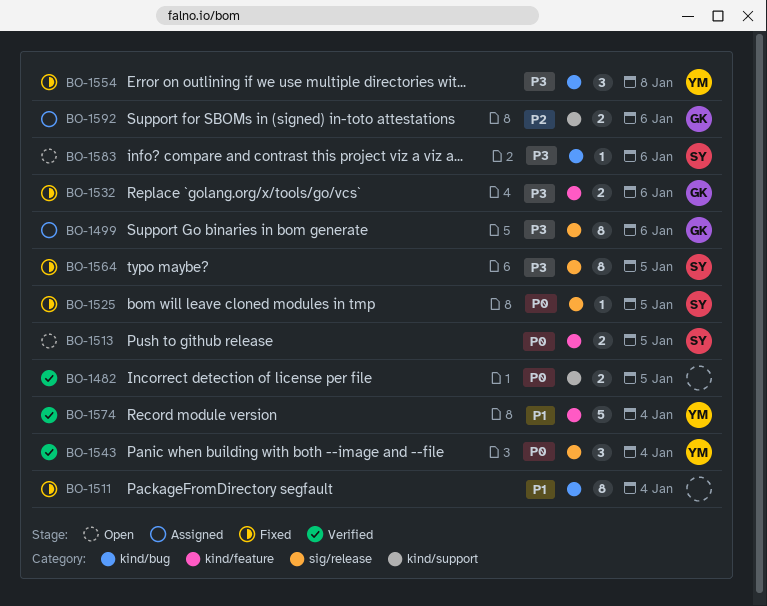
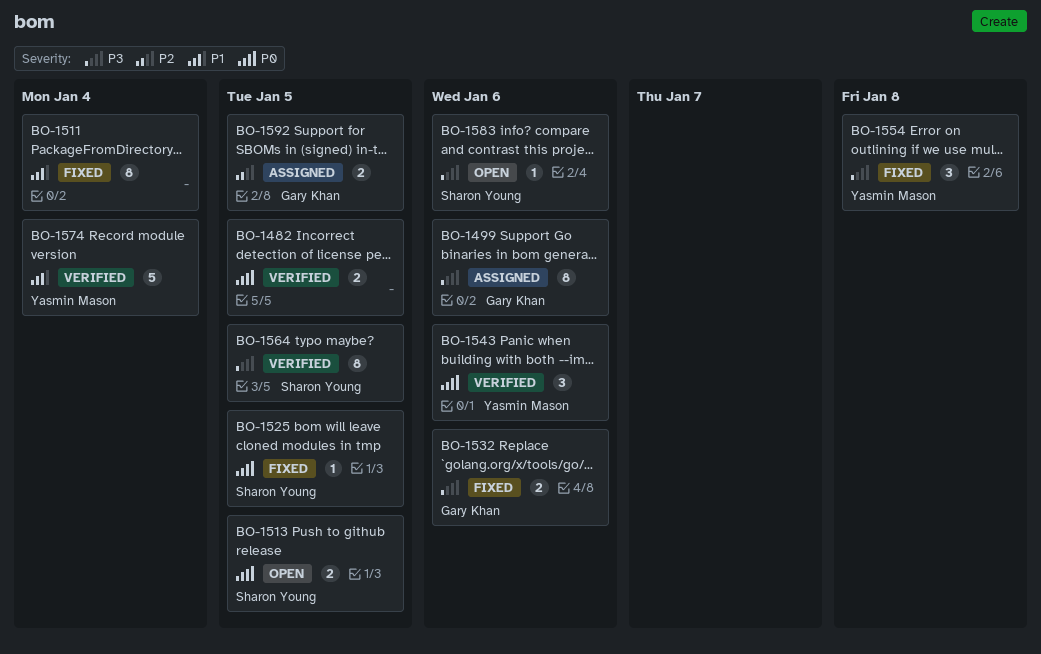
BO-1543, due: Jan 4 -> Jan 6
BO-1564, status: Fixed -> Verified
BO-1592, due: Jan 6 -> Jan 5

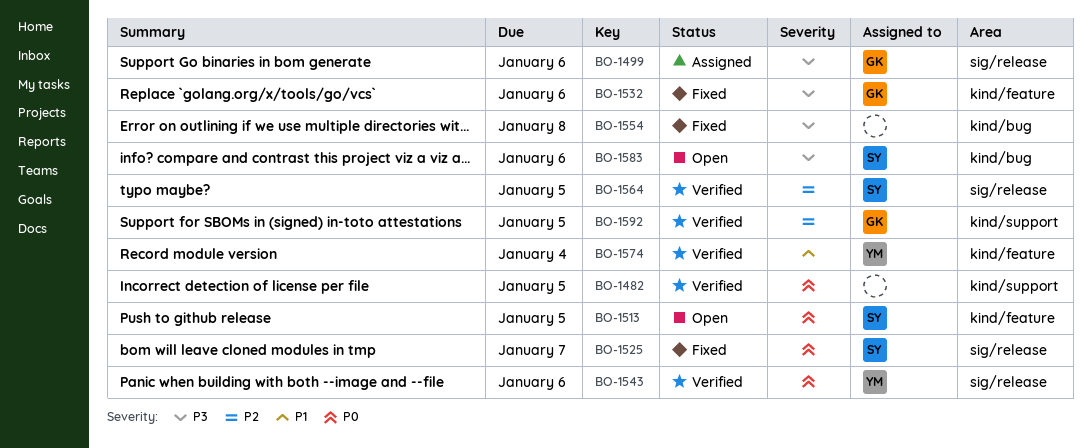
BO-1511: present -> none
BO-1525, due: Jan 5 -> Jan 7
BO-1554, owner: Yasmin Mason -> none
BO-1564, priority: P3 -> P2
BO-1592, status: Assigned -> Verified

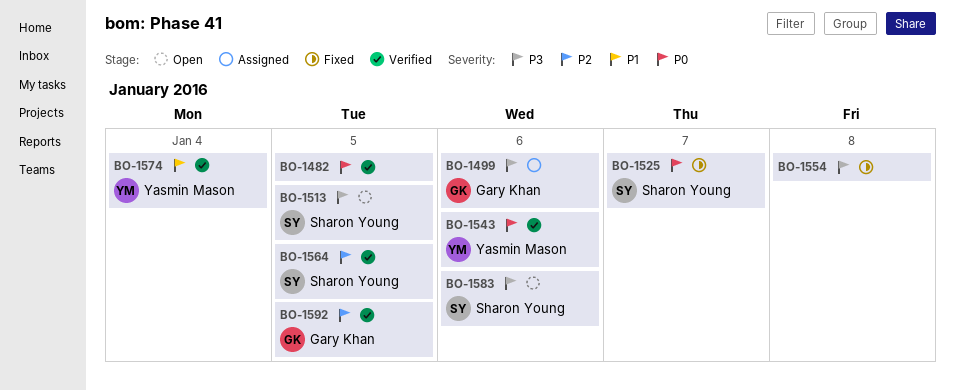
BO-1513, priority: P0 -> P3
BO-1532: present -> none

